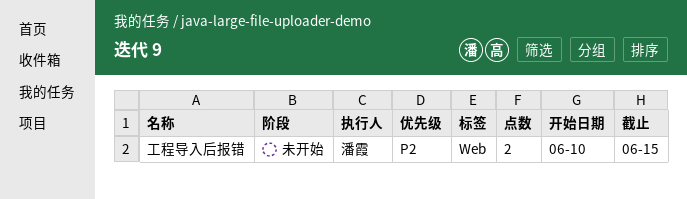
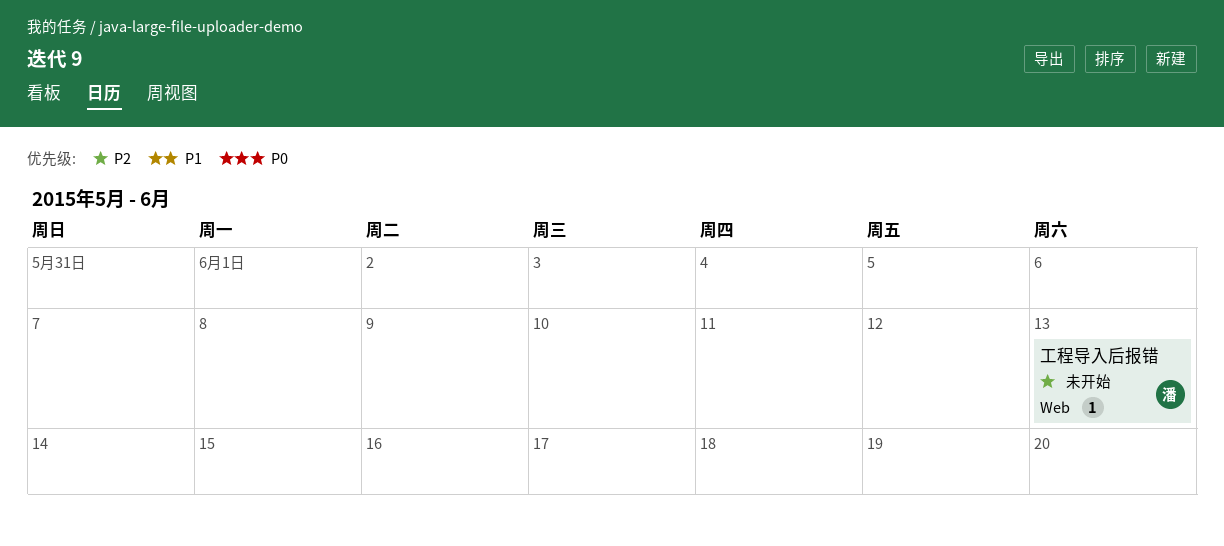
工程导入后报错, estimate: 2 -> 1
工程导入后报错, due: Jun 15 -> Jun 13

